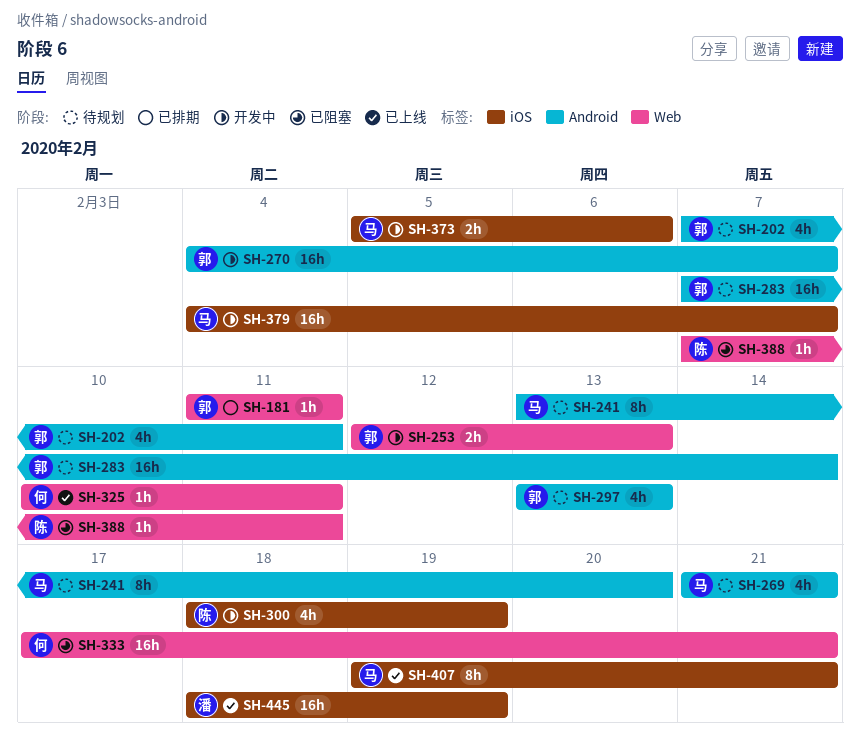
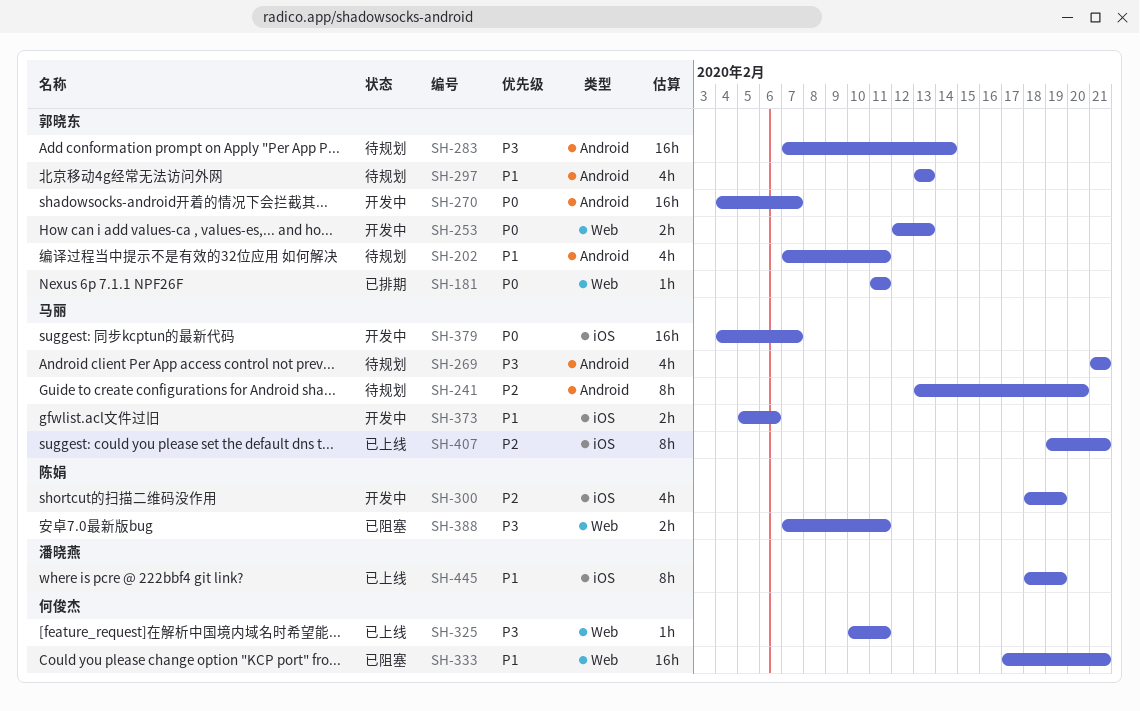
SH-388, estimate: 1h -> 2h
SH-445, estimate: 16h -> 8h

